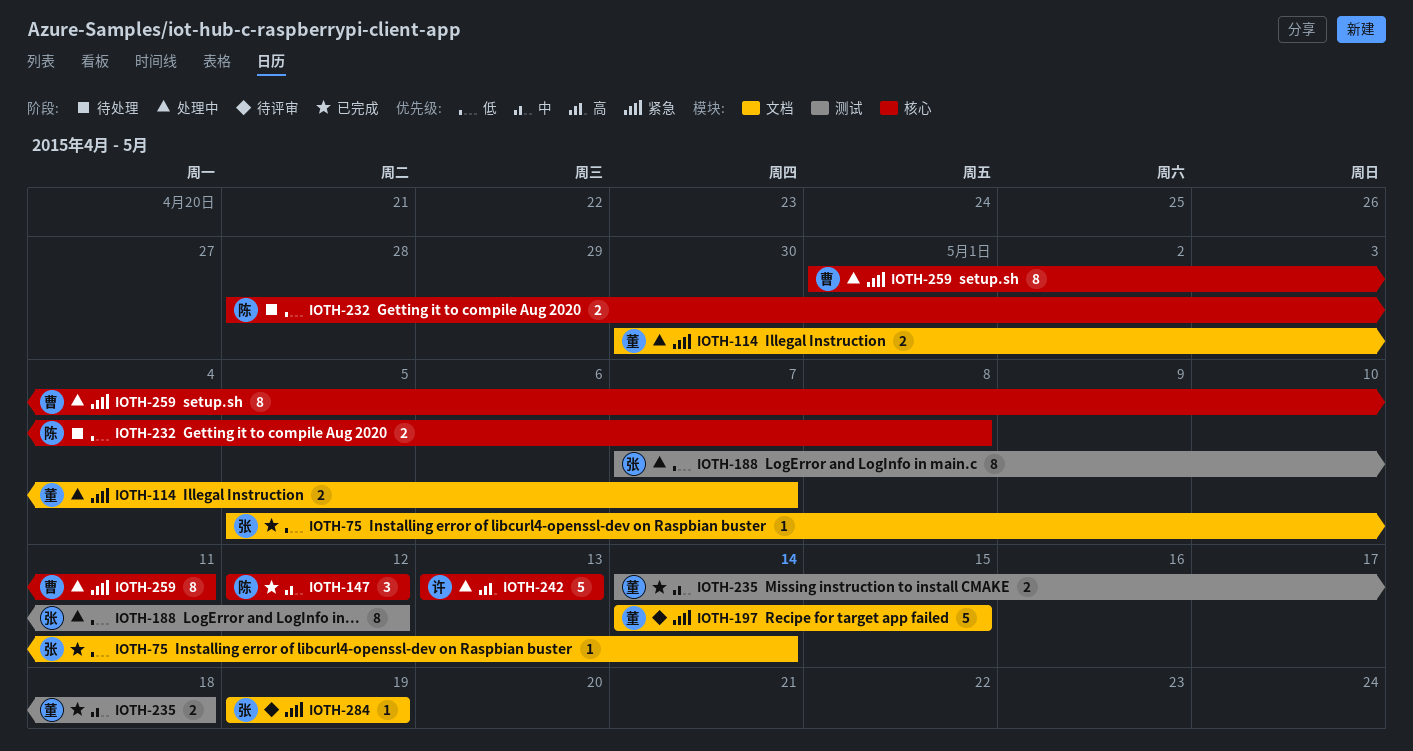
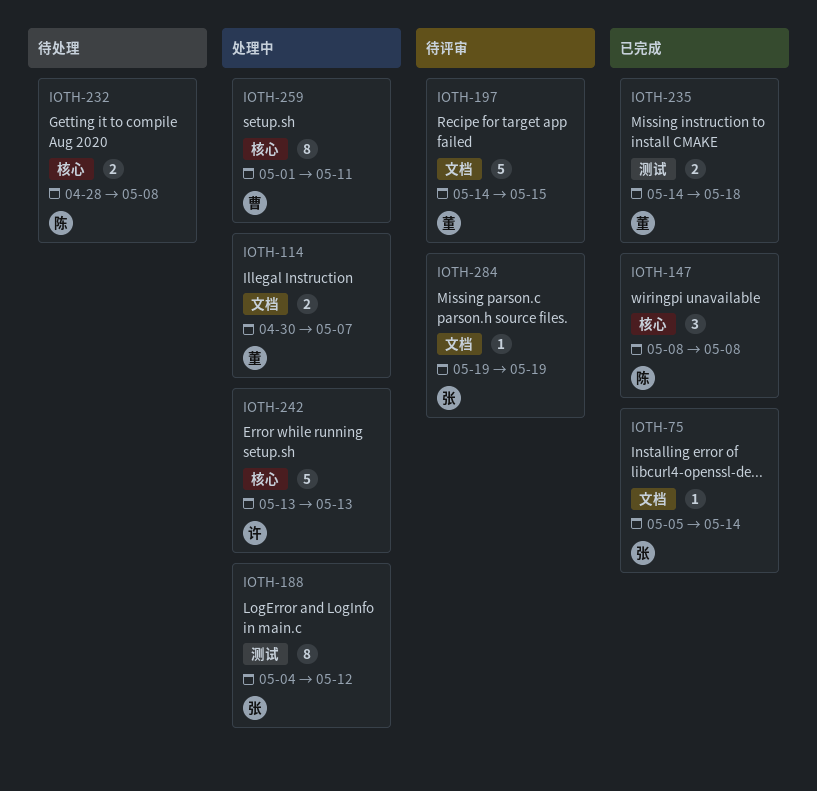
IOTH-147, start: May 12 -> May 8
IOTH-147, due: May 12 -> May 8
IOTH-188, start: May 7 -> May 4

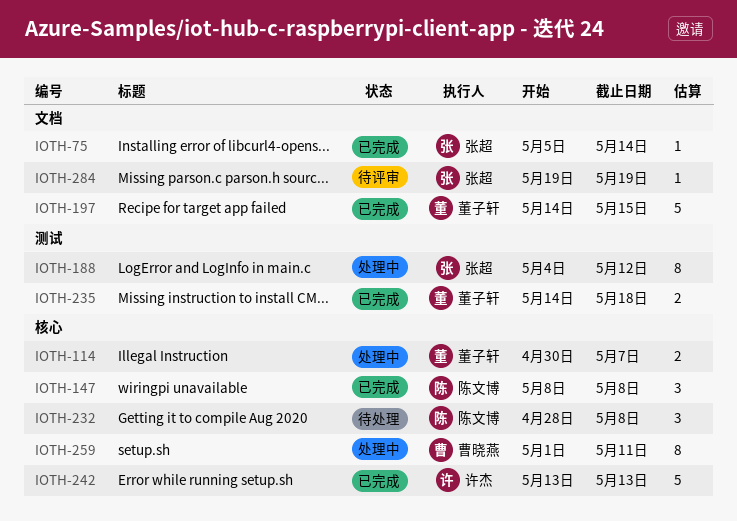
IOTH-114, label: 文档 -> 核心
IOTH-197, status: 待评审 -> 已完成
IOTH-232, estimate: 2 -> 3
IOTH-242, status: 处理中 -> 已完成

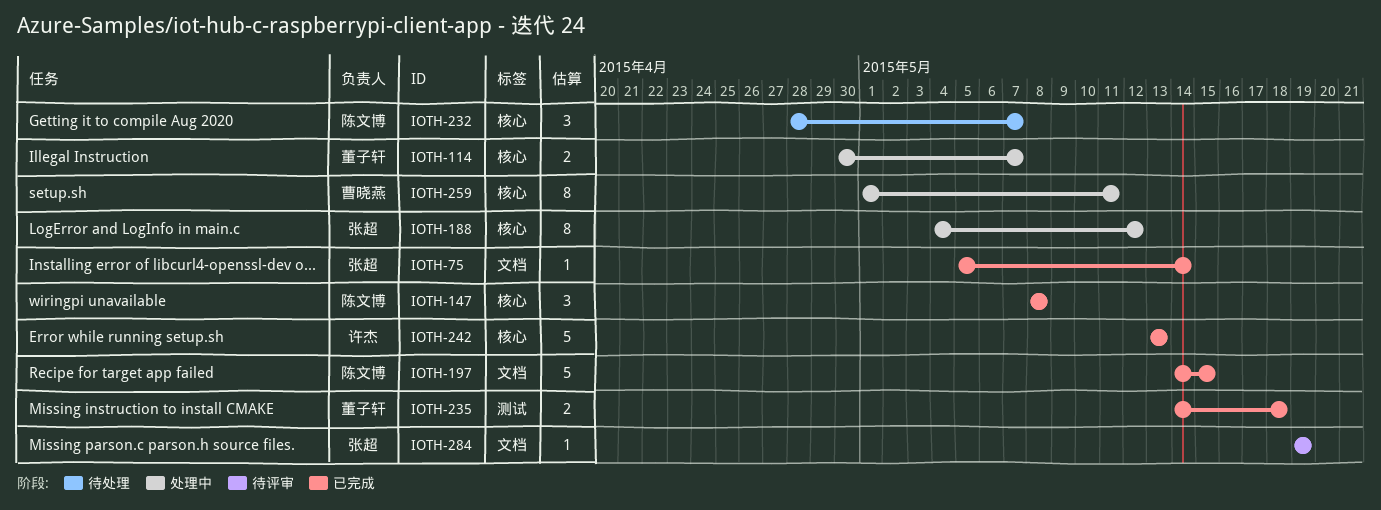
IOTH-188, label: 测试 -> 核心
IOTH-197, owner: 董子轩 -> 陈文博
IOTH-232, due: May 8 -> May 7

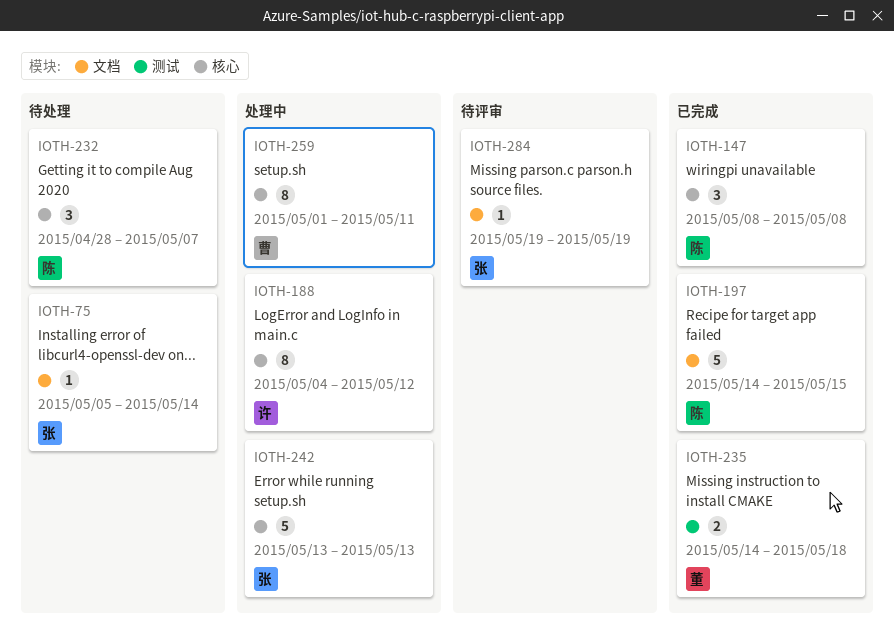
IOTH-75, status: 已完成 -> 待处理
IOTH-114: present -> none
IOTH-188, owner: 张超 -> 许杰
IOTH-242, status: 已完成 -> 处理中
IOTH-242, owner: 许杰 -> 张超

